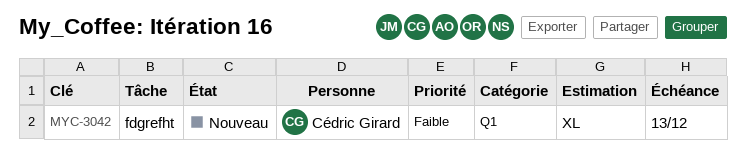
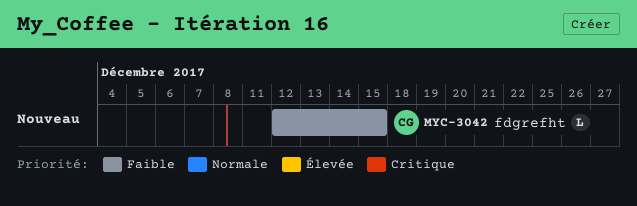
MYC-3042, estimate: XL -> L
MYC-3042, due: Dec 13 -> Dec 15

